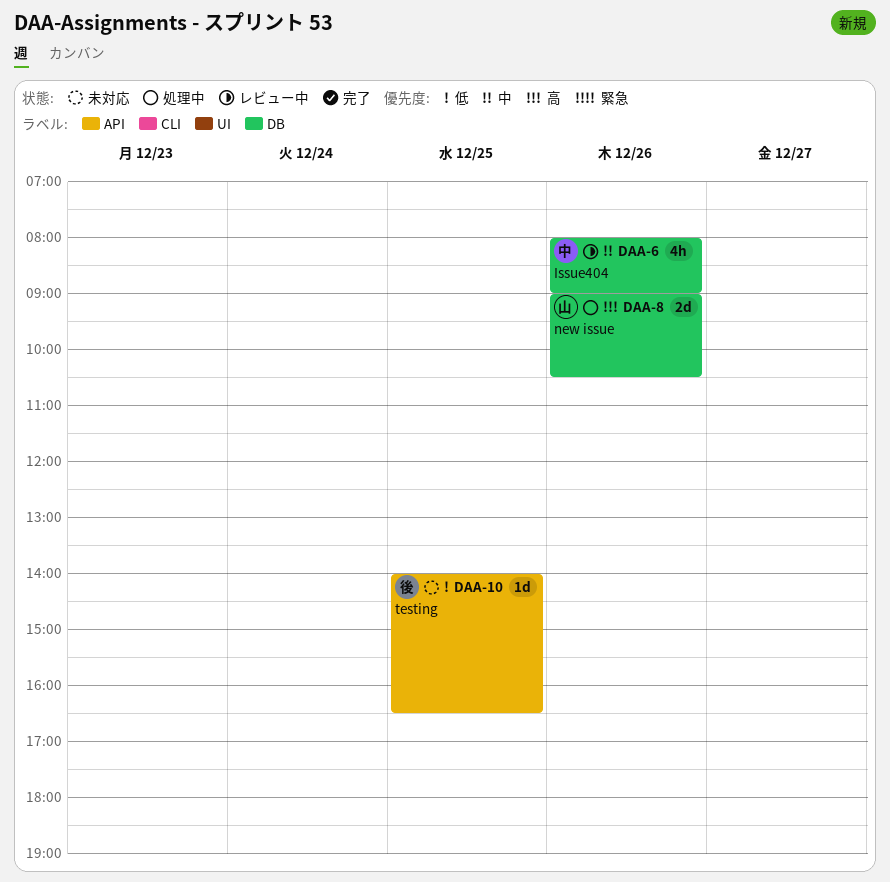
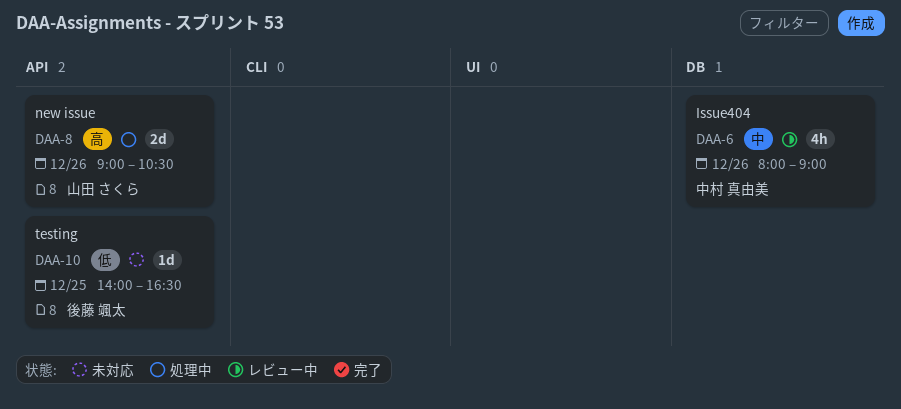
DAA-8, label: DB -> API

